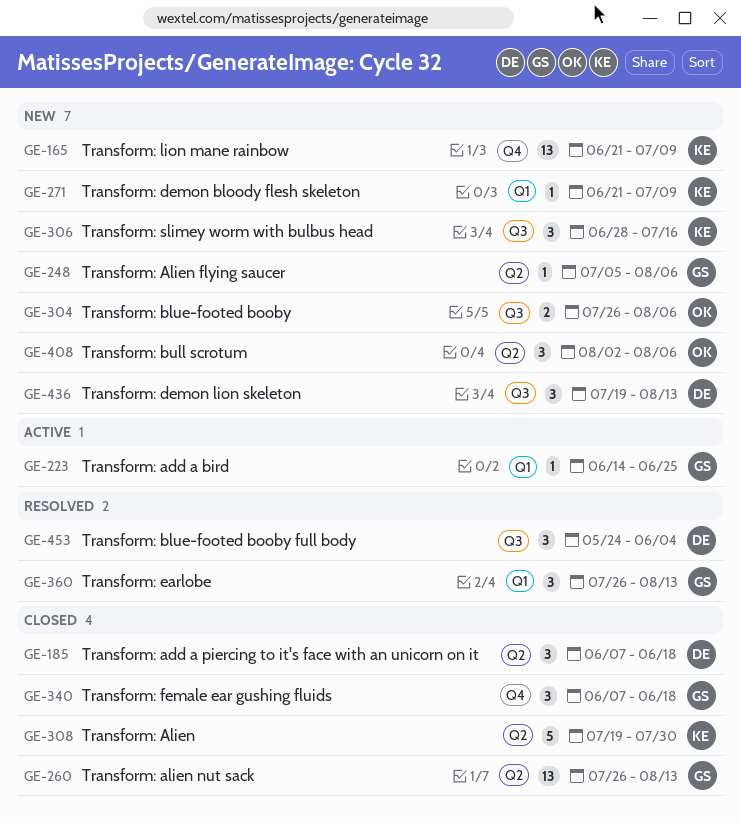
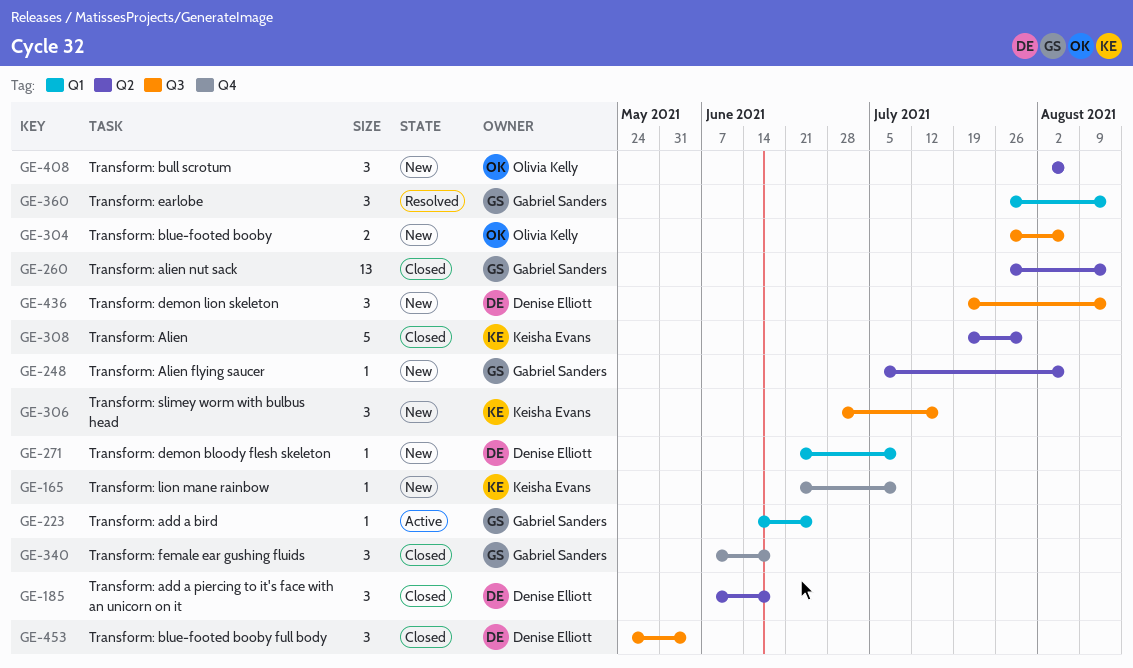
GE-165, estimate: 13 -> 1
GE-271, owner: Keisha Evans -> Denise Elliott
GE-453, status: Resolved -> Closed

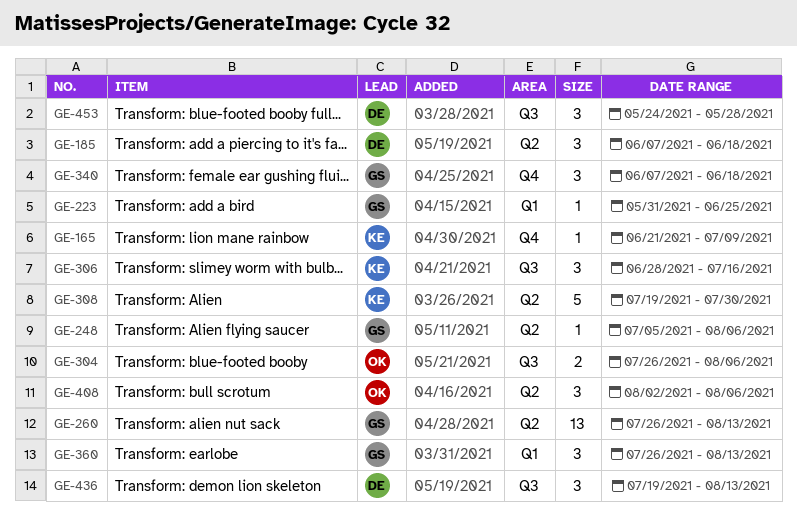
GE-223, start: Jun 14 -> May 31
GE-271: present -> none
GE-453, due: Jun 4 -> May 28

